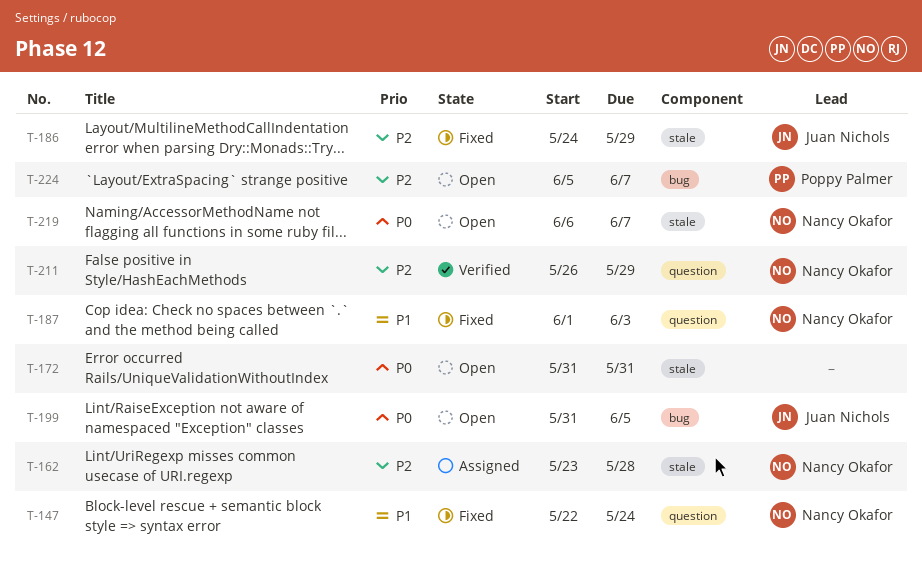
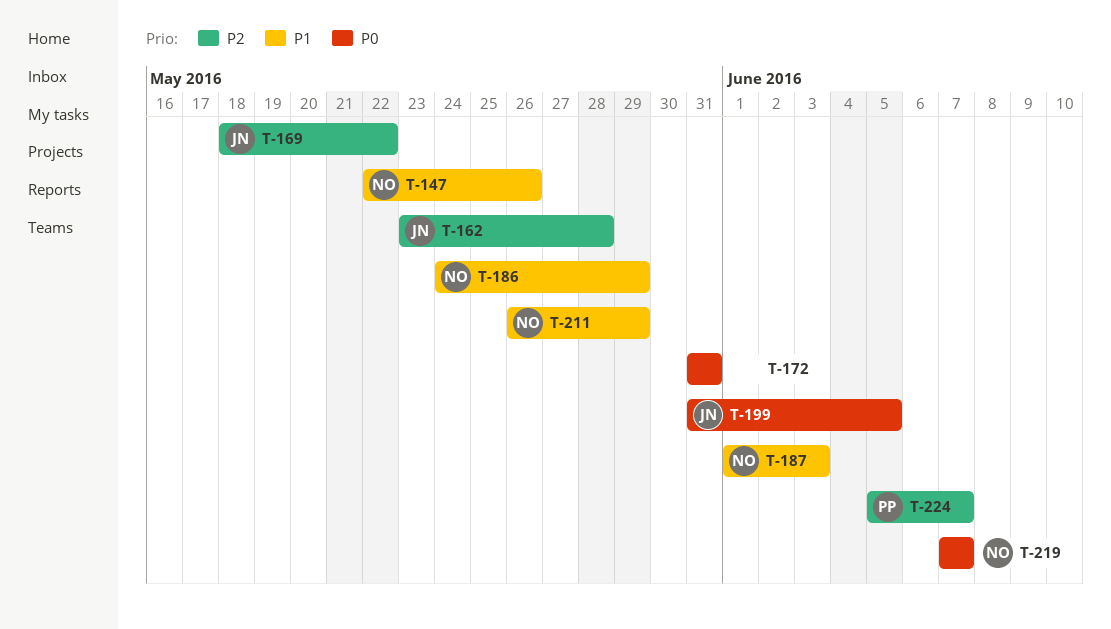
T-147, due: May 24 -> May 26
T-162, owner: Nancy Okafor -> Juan Nichols
T-169: none -> present
T-186, owner: Juan Nichols -> Nancy Okafor
T-186, priority: P2 -> P1
T-211, priority: P2 -> P1
T-219, start: Jun 6 -> Jun 7

